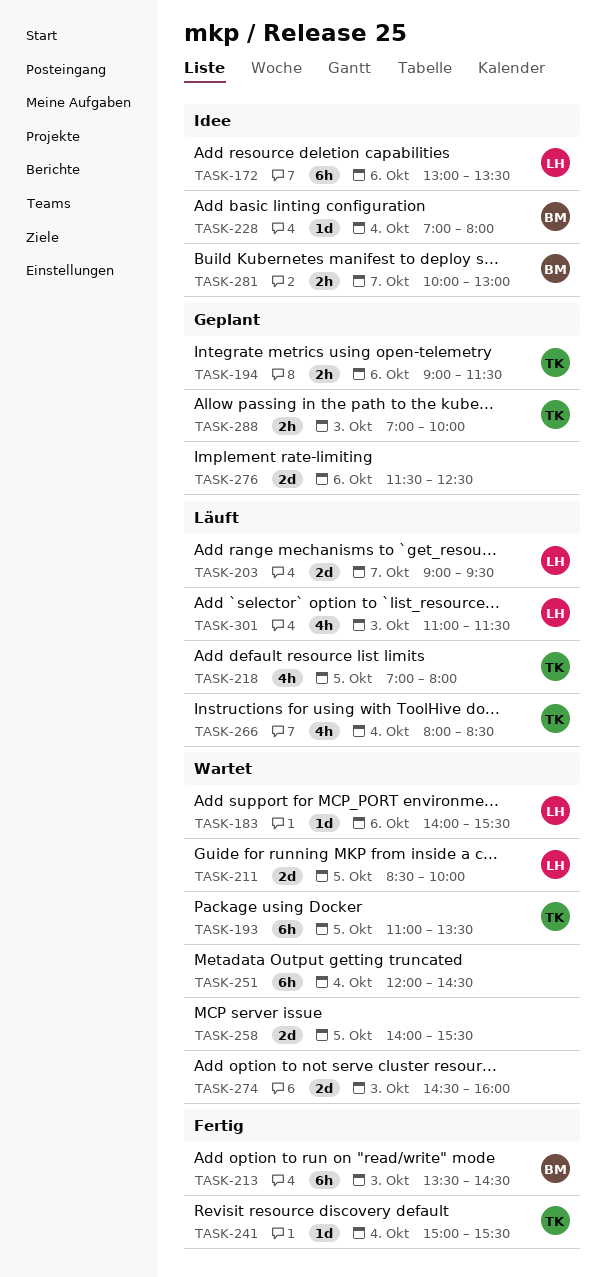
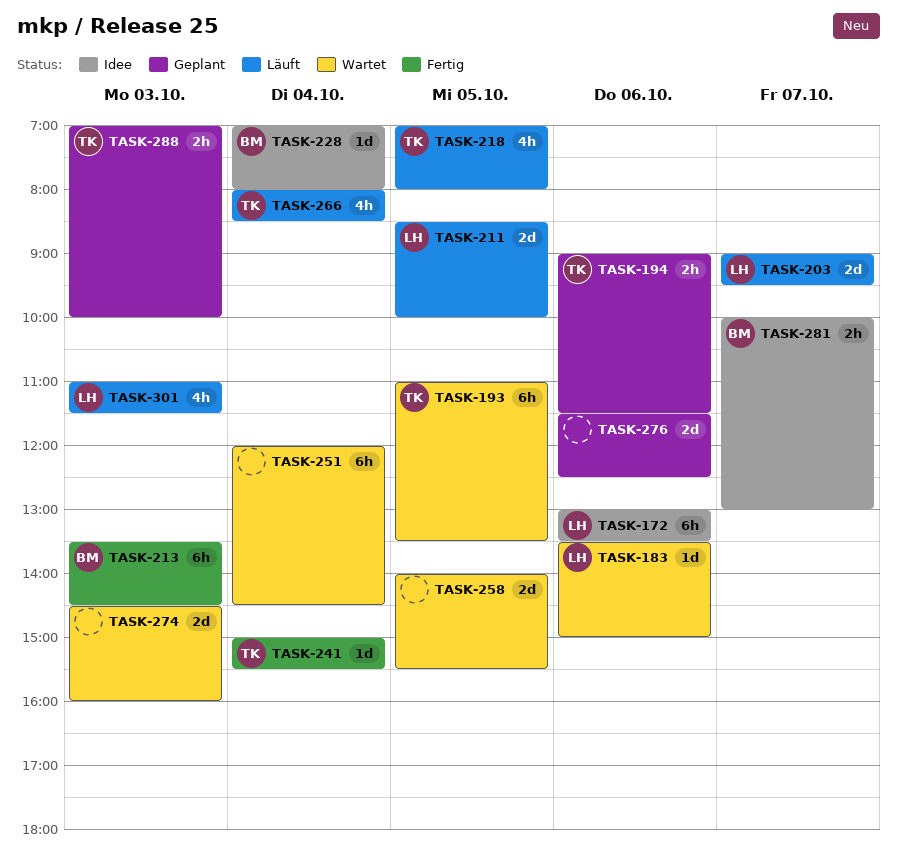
TASK-183, begins: 14:00 -> 13:30
TASK-183, ends: 15:30 -> 15:00
TASK-211, status: Wartet -> Läuft

